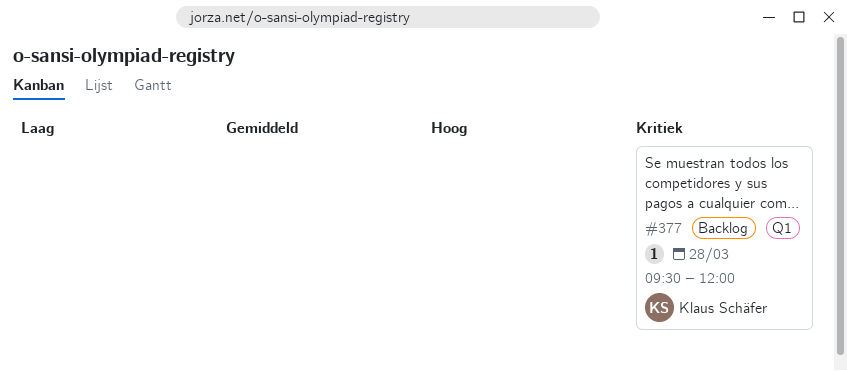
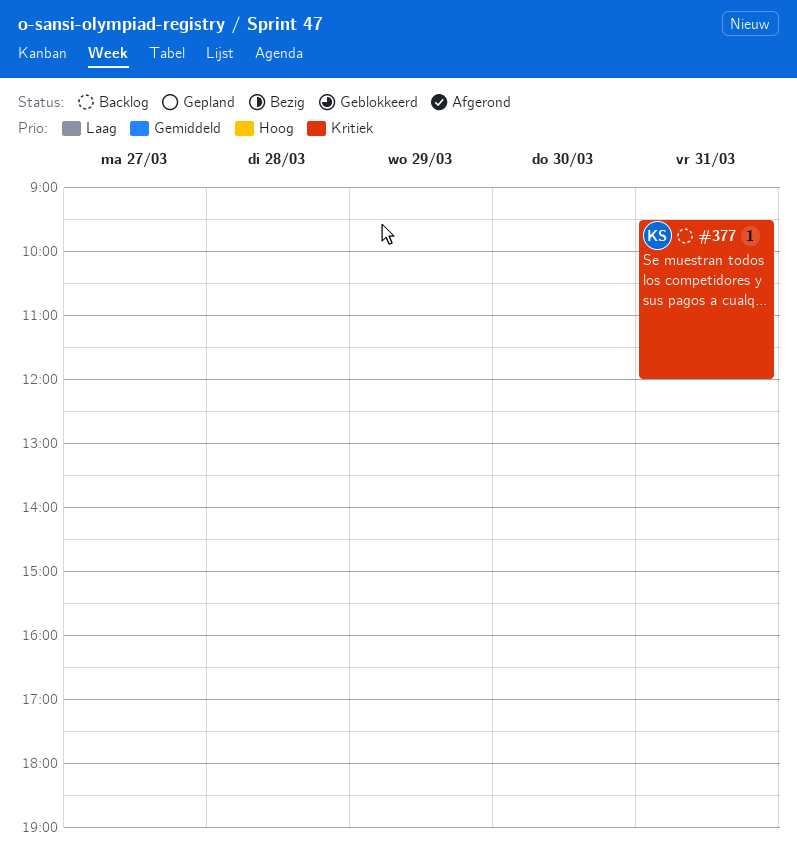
#377, day: Mar 28 -> Mar 31

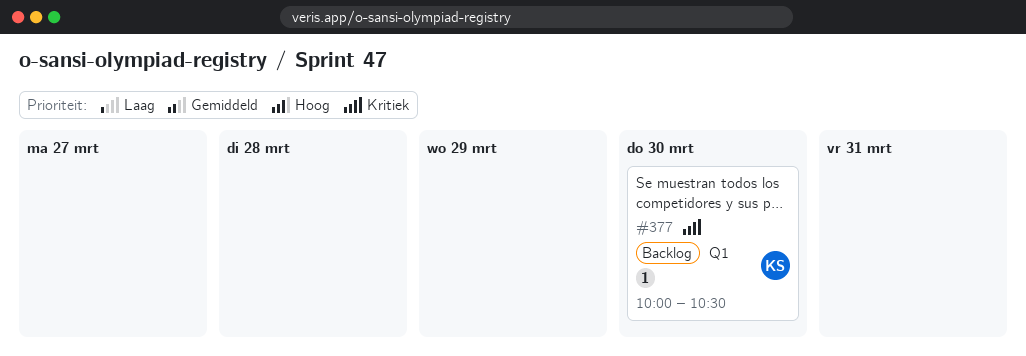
#377, day: Mar 31 -> Mar 30
#377, begins: 09:30 -> 10:00
#377, ends: 12:00 -> 10:30

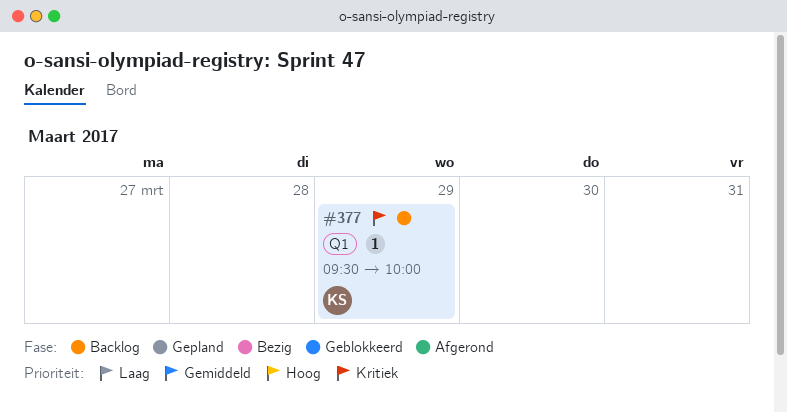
#377, day: Mar 30 -> Mar 29
#377, begins: 10:00 -> 09:30
#377, ends: 10:30 -> 10:00

